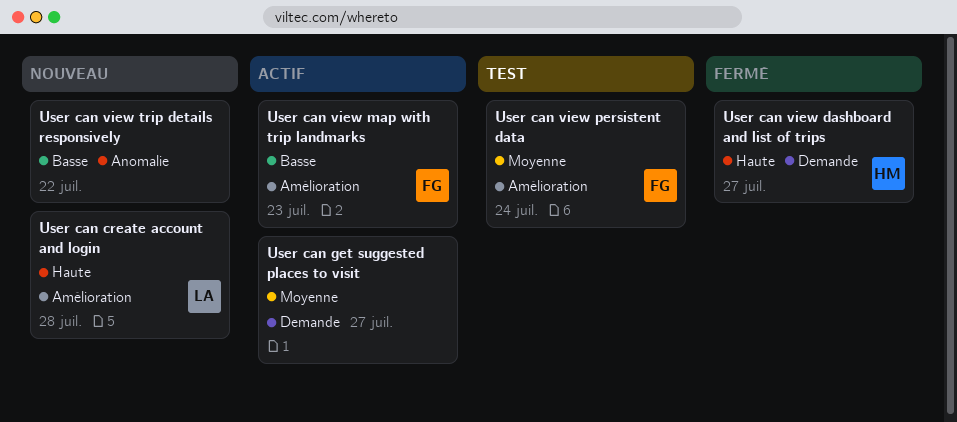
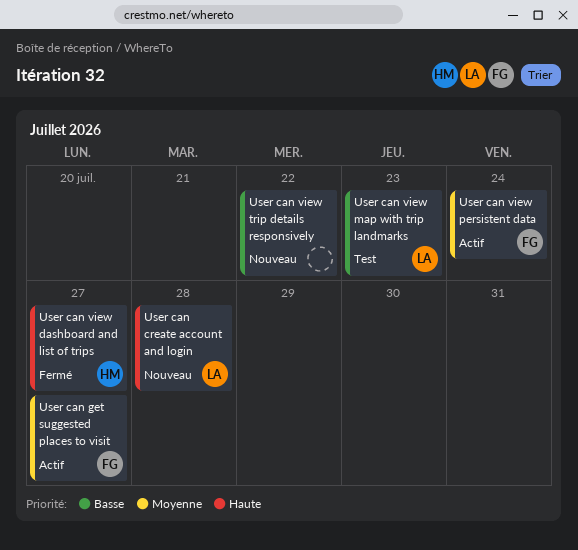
User can get suggested places to visit, owner: none -> FG
User can view map with trip landmarks, status: Actif -> Test
User can view map with trip landmarks, owner: FG -> LA
User can view persistent data, status: Test -> Actif

